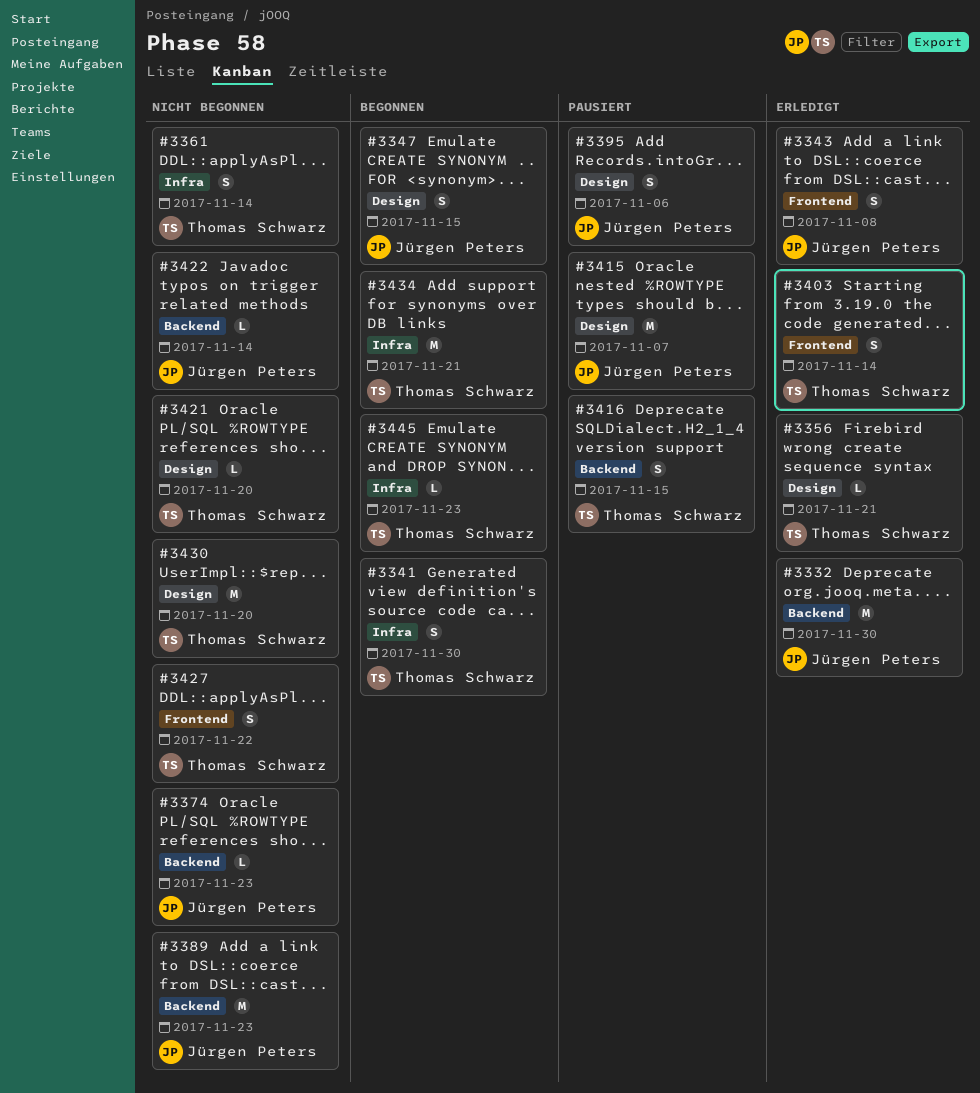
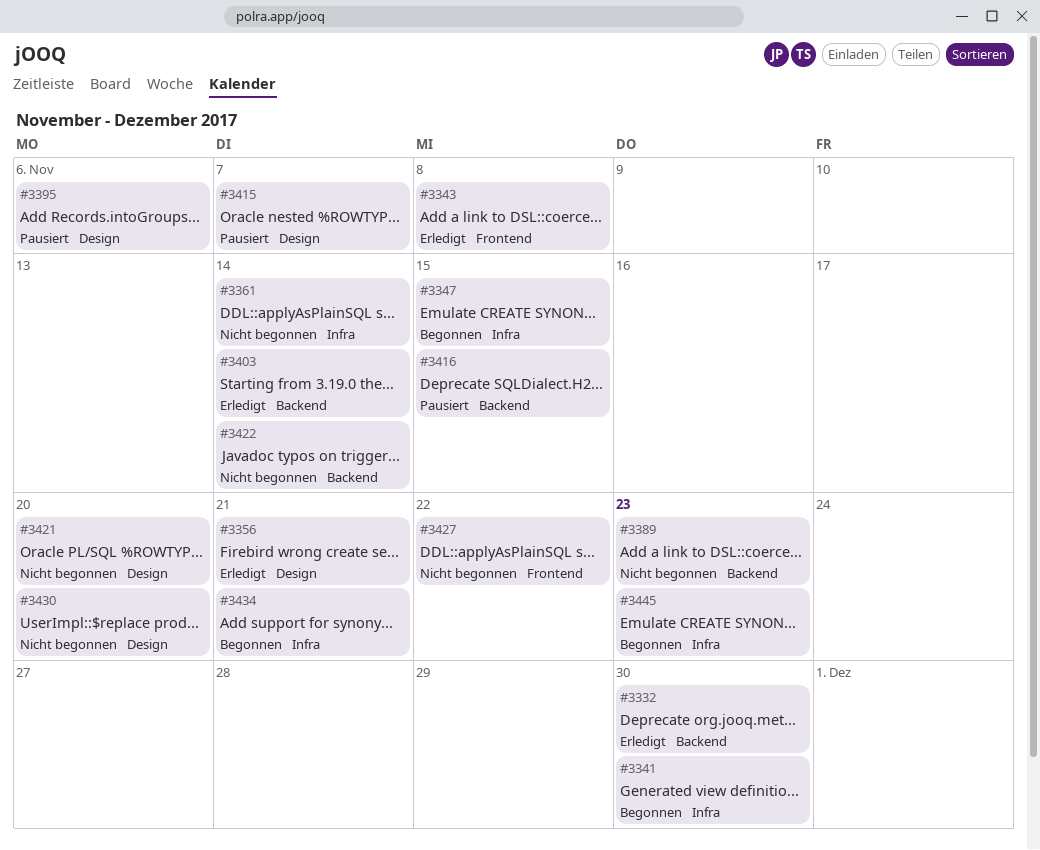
#3347, label: Design -> Infra
#3374: present -> none
#3403, label: Frontend -> Backend

